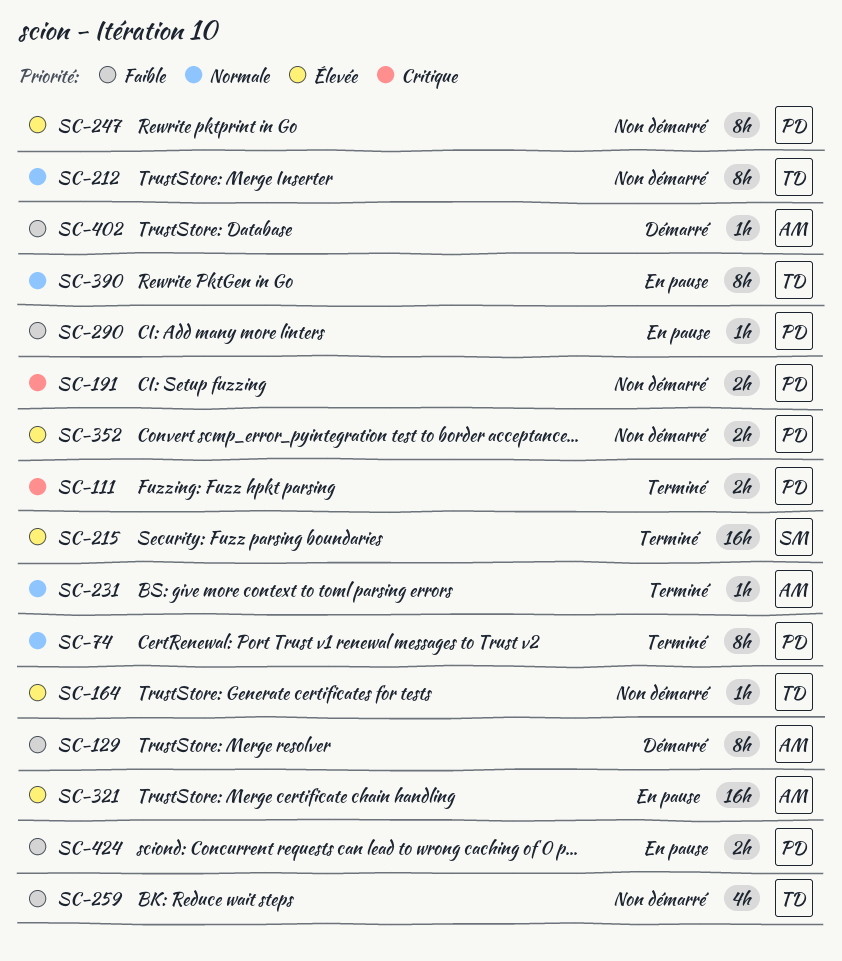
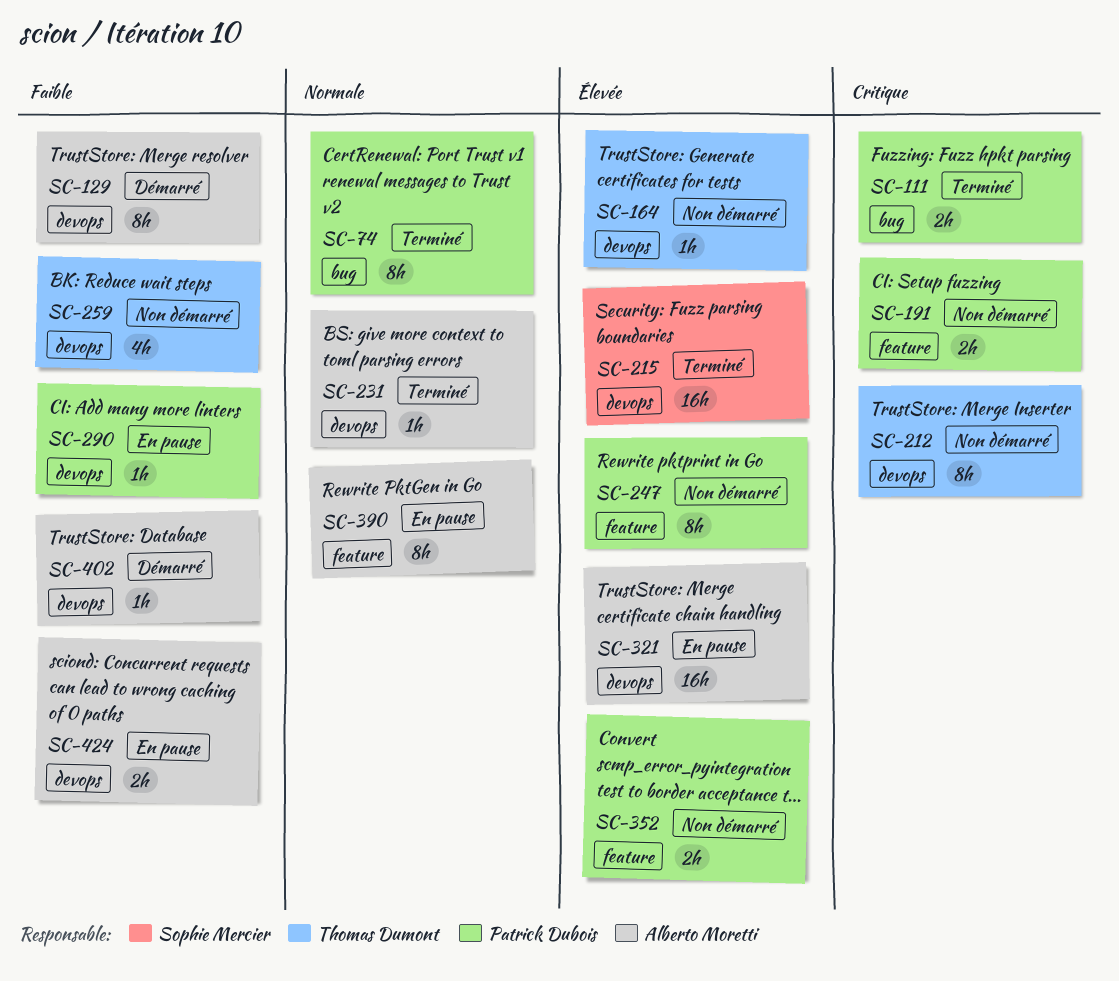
SC-212, priority: Normale -> Critique
SC-390, owner: Thomas Dumont -> Alberto Moretti
SC-424, owner: Patrick Dubois -> Alberto Moretti

